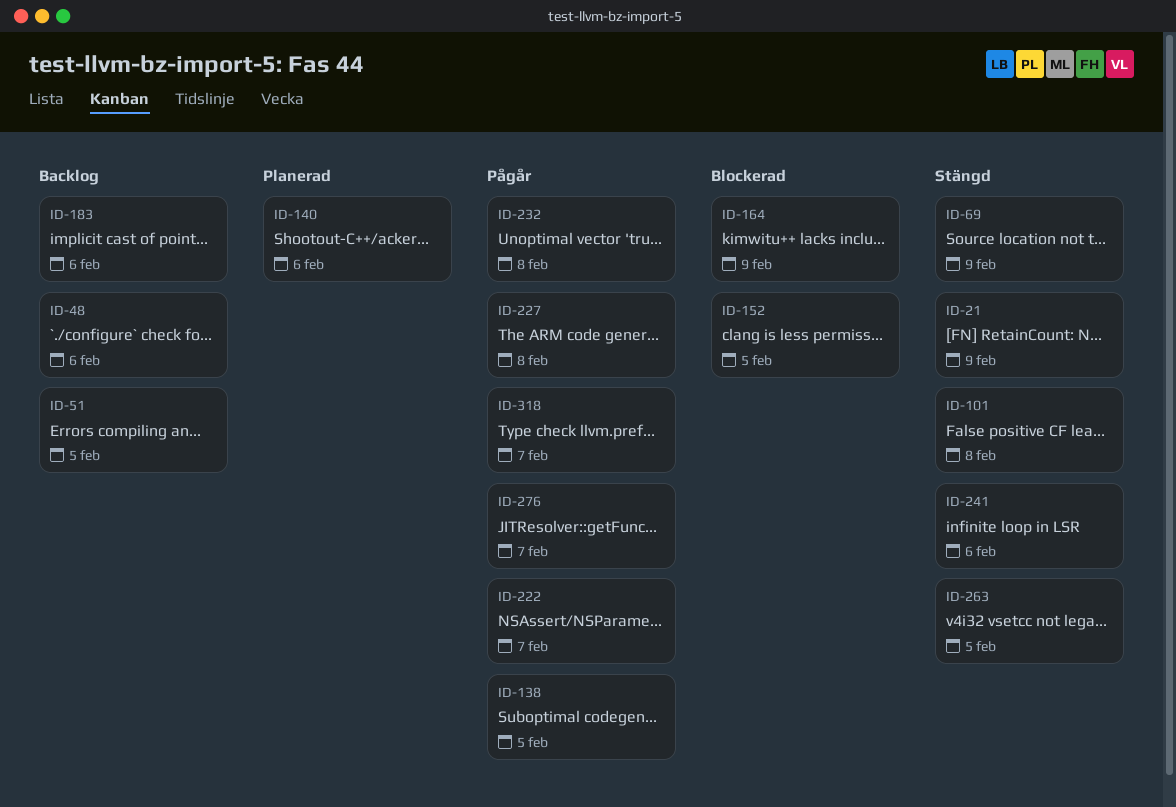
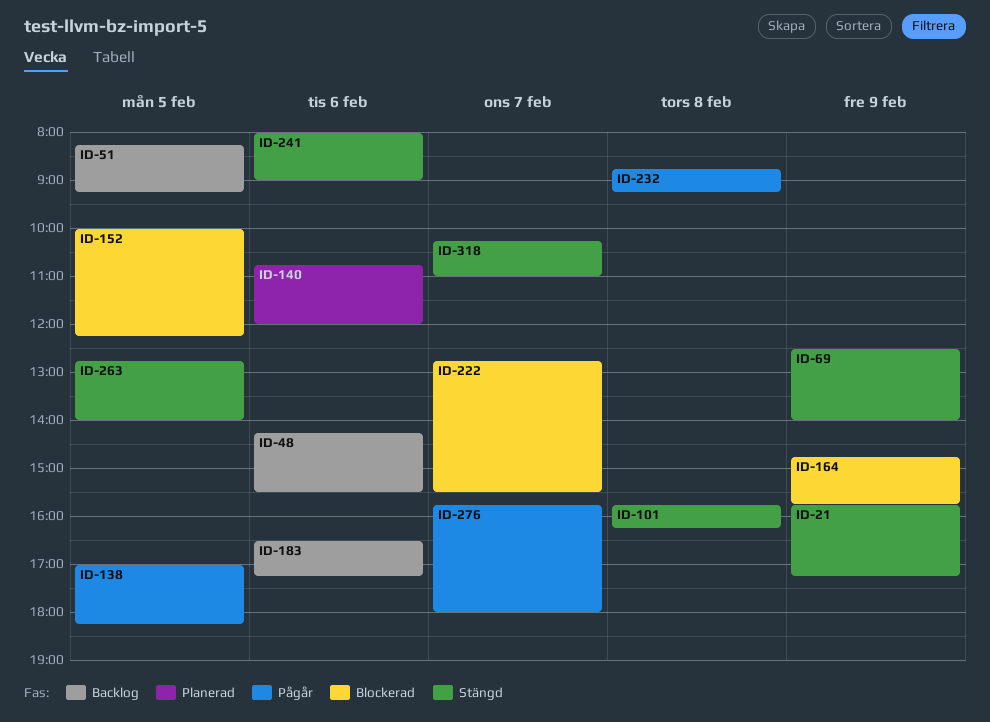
ID-222, status: Pågår -> Blockerad
ID-227: present -> none
ID-318, status: Pågår -> Stängd

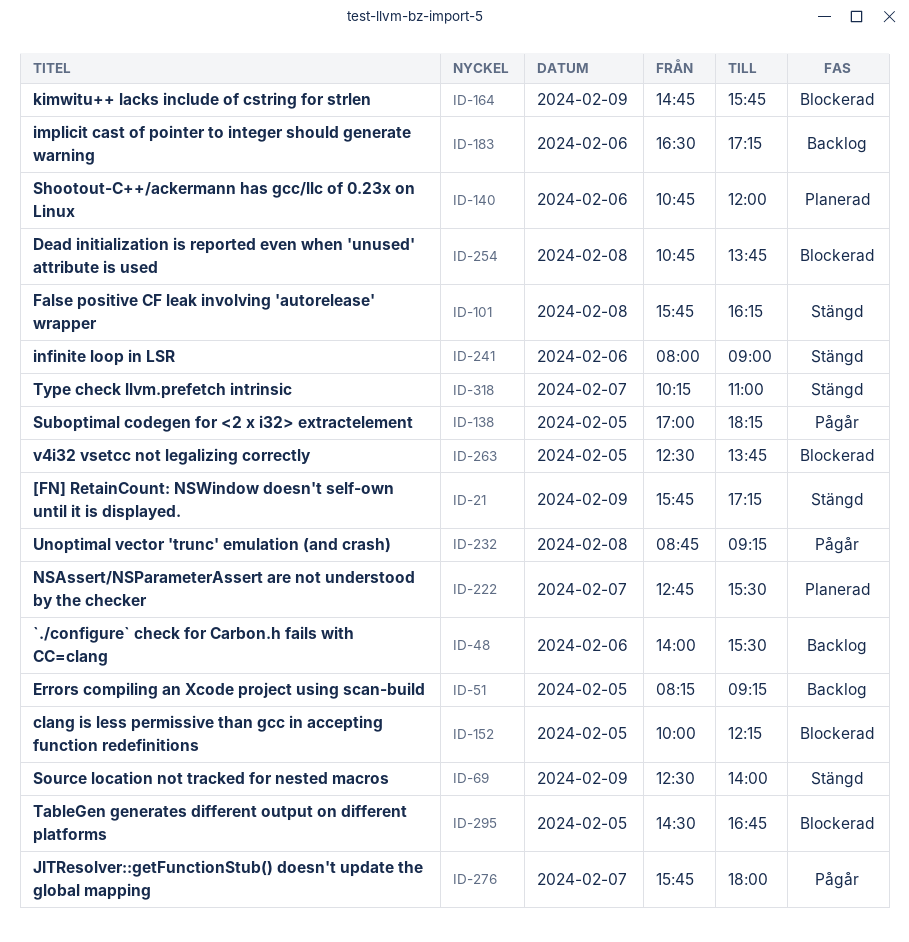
ID-48, begins: 14:15 -> 14:00
ID-222, status: Blockerad -> Planerad
ID-254: none -> present
ID-263, status: Stängd -> Blockerad
ID-263, begins: 12:45 -> 12:30
ID-263, ends: 14:00 -> 13:45
ID-295: none -> present

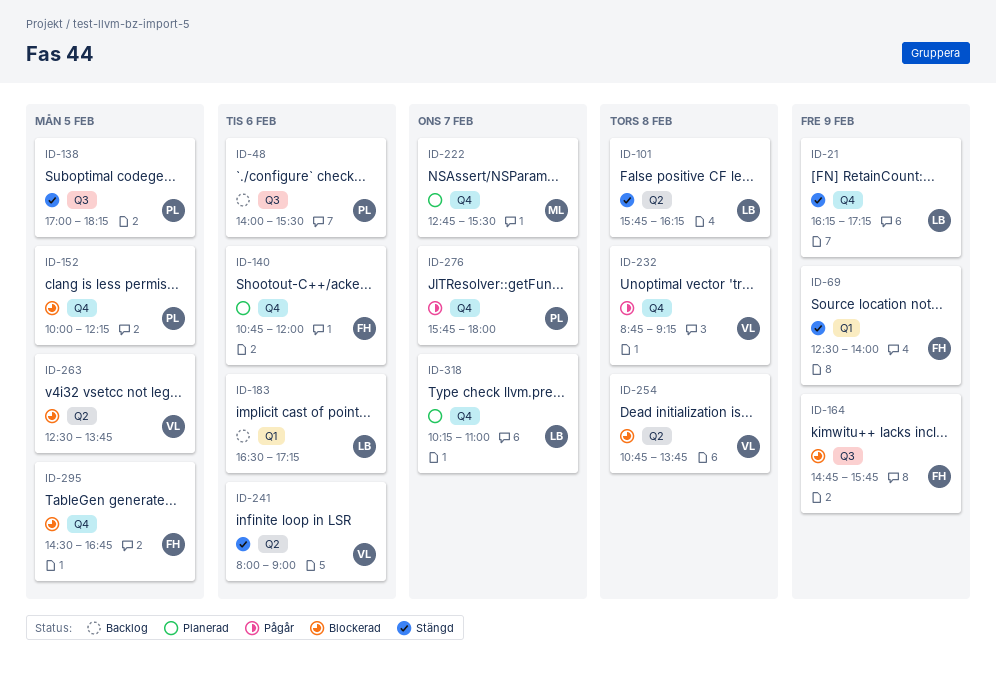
ID-21, begins: 15:45 -> 16:15
ID-51: present -> none
ID-138, status: Pågår -> Stängd
ID-318, status: Stängd -> Planerad

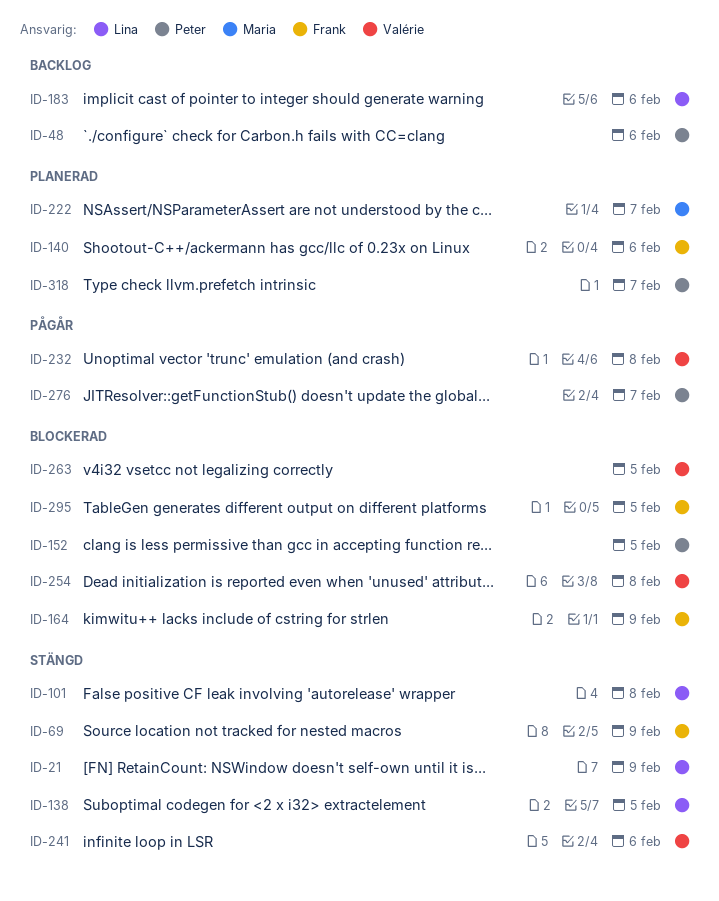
ID-138, owner: Peter -> Lina
ID-318, owner: Lina -> Peter

